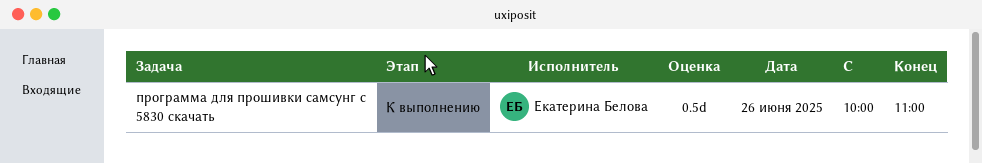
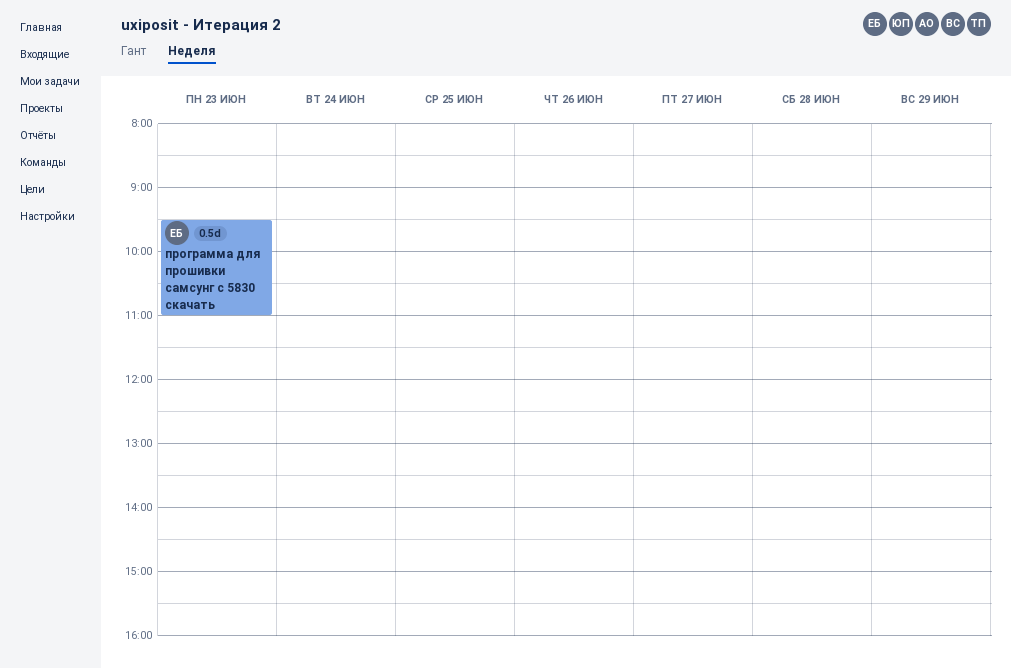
программа для прошивки самсунг с 5830 скачать, day: Jun 26 -> Jun 23
программа для прошивки самсунг с 5830 скачать, begins: 10:00 -> 09:30

